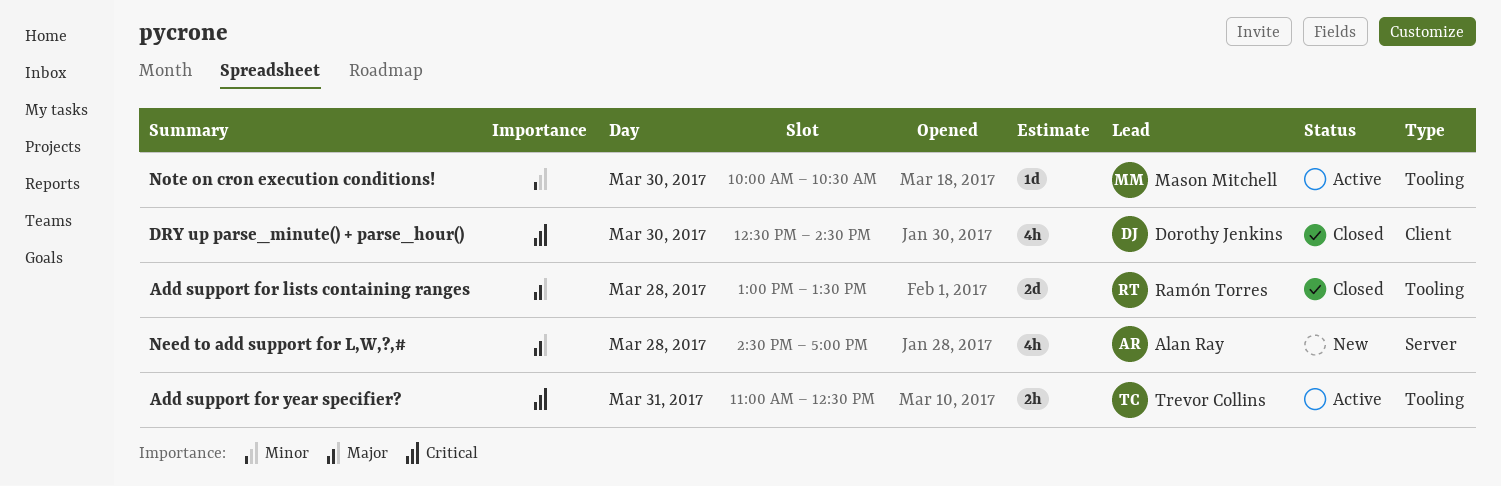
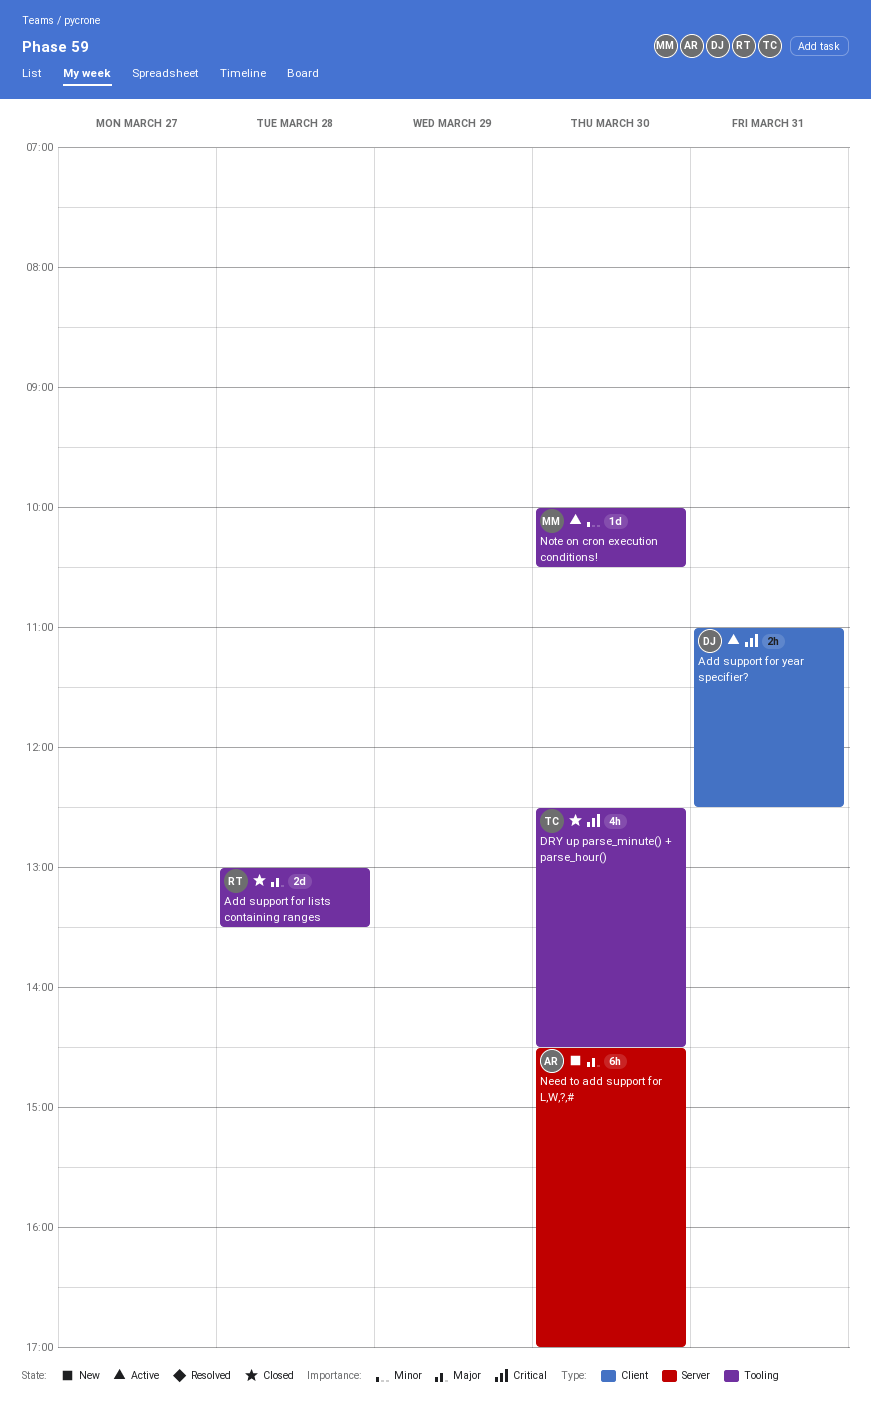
Add support for year specifier?, owner: Trevor Collins -> Dorothy Jenkins
Add support for year specifier?, label: Tooling -> Client
DRY up parse_minute() + parse_hour(), owner: Dorothy Jenkins -> Trevor Collins
DRY up parse_minute() + parse_hour(), label: Client -> Tooling
Need to add support for L,W,?,#, estimate: 4h -> 6h
Need to add support for L,W,?,#, day: Mar 28 -> Mar 30

